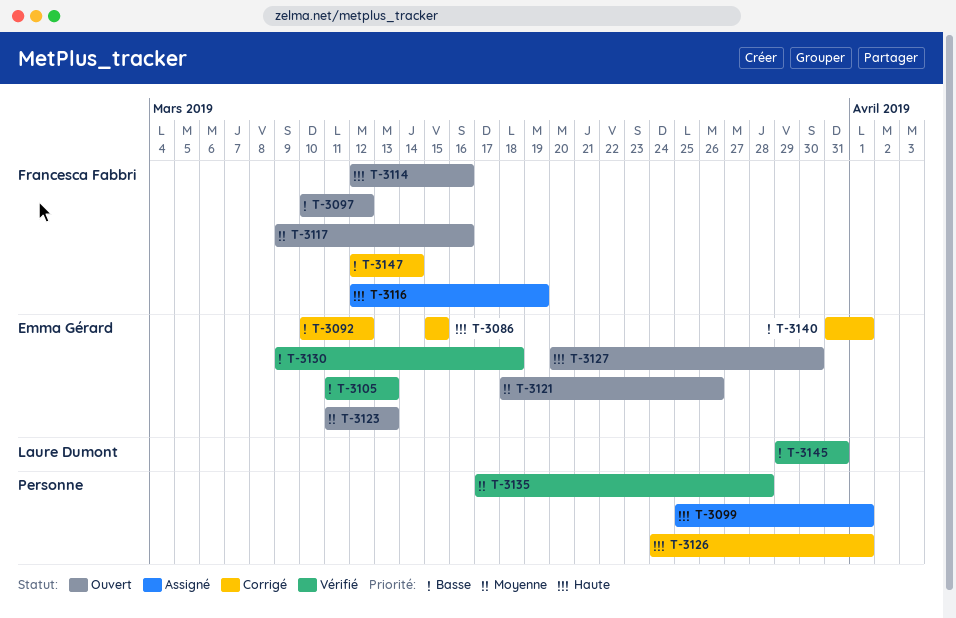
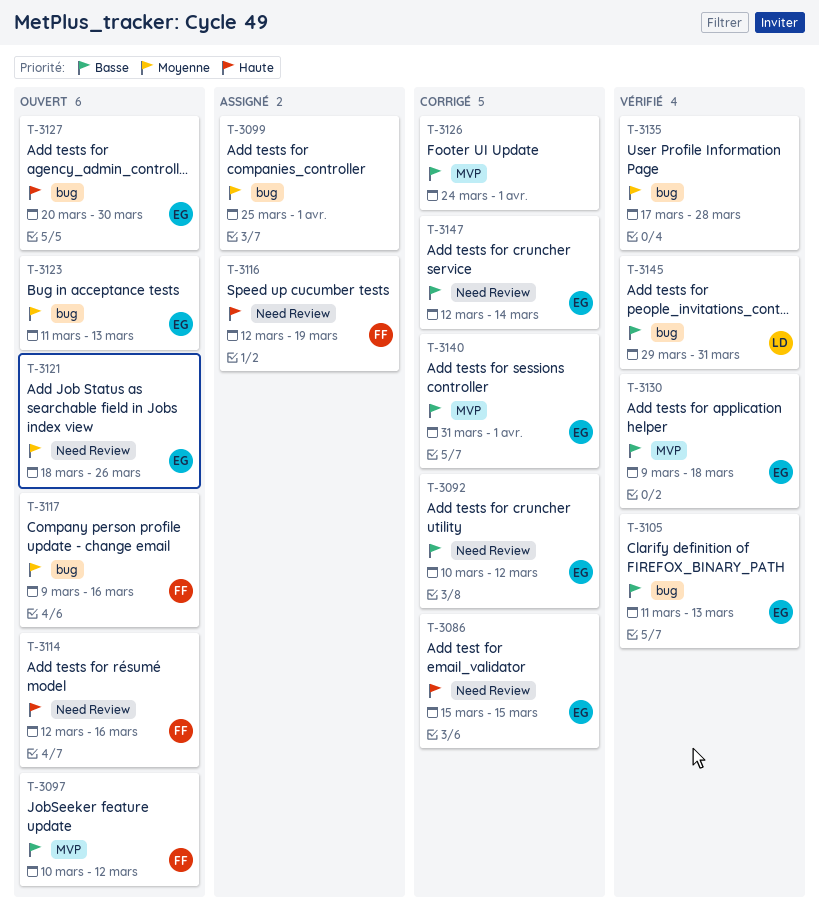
T-3099, priority: Haute -> Moyenne
T-3126, priority: Haute -> Basse
T-3147, owner: Francesca Fabbri -> Emma Gérard

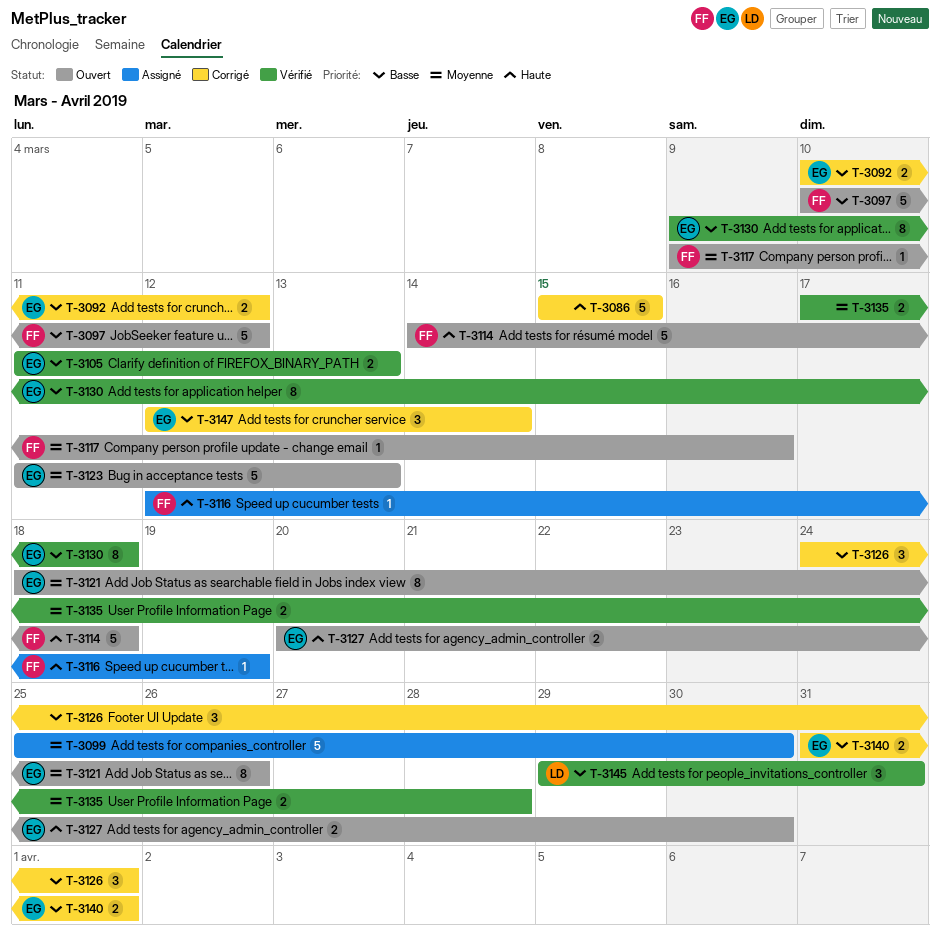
T-3086, owner: EG -> none
T-3099, due: Apr 1 -> Mar 30
T-3114, start: Mar 12 -> Mar 14
T-3114, due: Mar 16 -> Mar 18

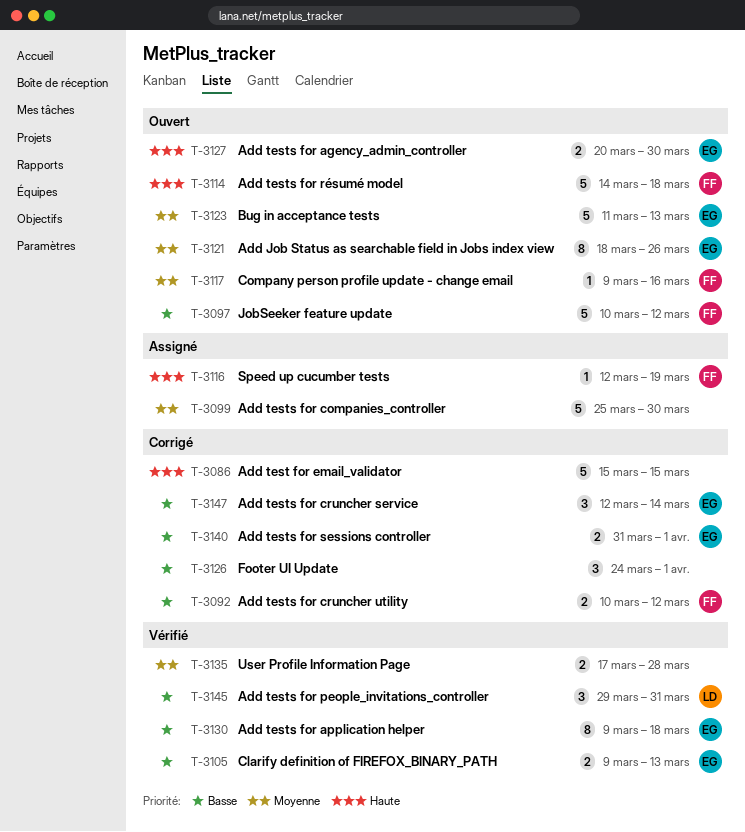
T-3092, owner: EG -> FF
T-3105, start: Mar 11 -> Mar 9

